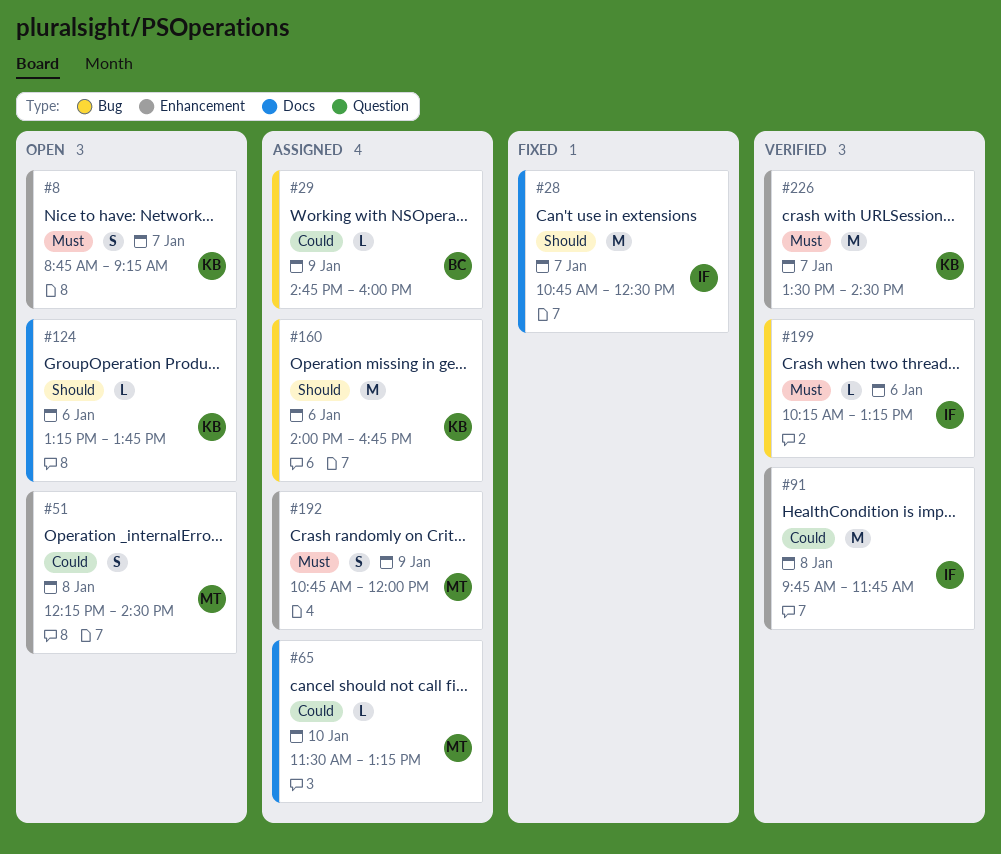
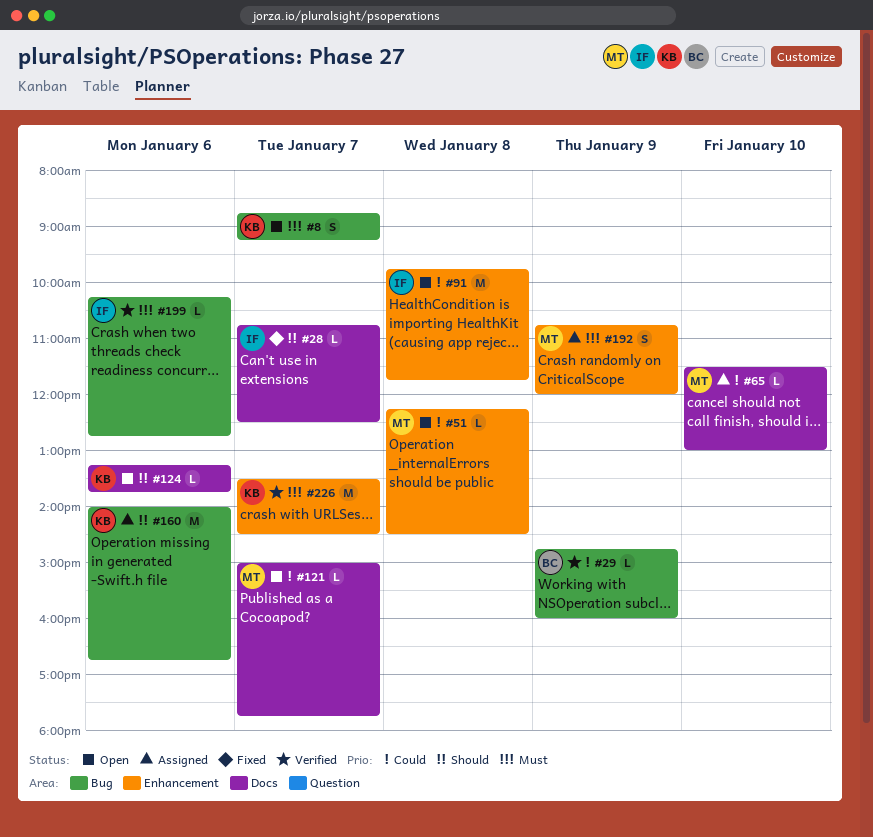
#8, label: Enhancement -> Bug
#28, estimate: M -> L
#29, status: Assigned -> Verified
#51, estimate: S -> L
#65, ends: 13:15 -> 13:00
#91, status: Verified -> Open
#121: none -> present
#199, ends: 13:15 -> 12:45

